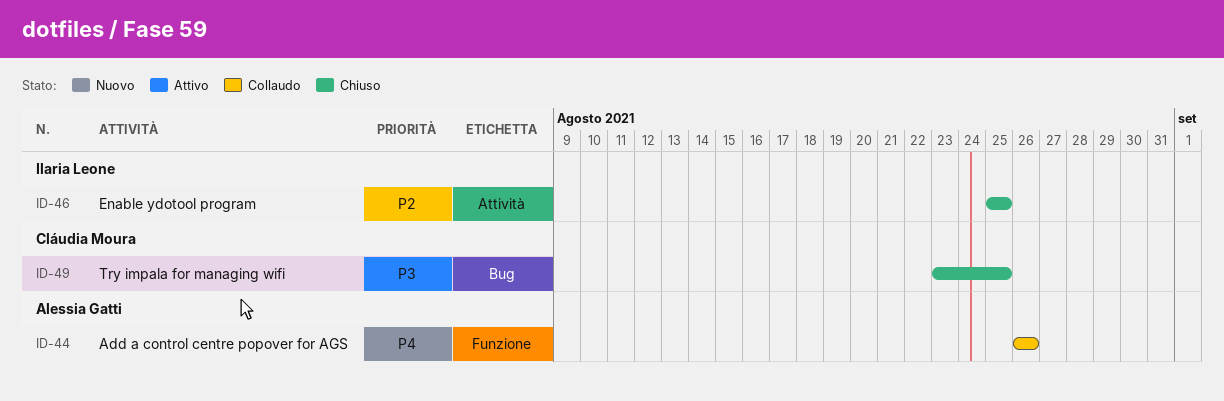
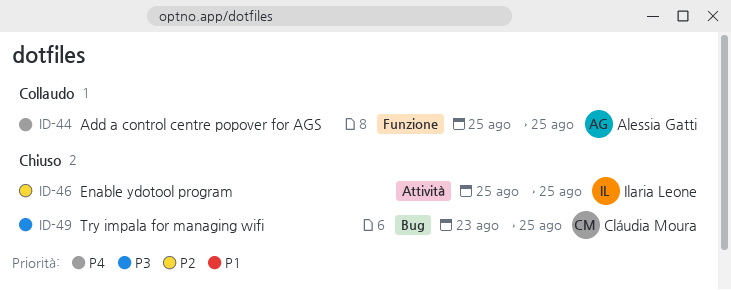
ID-44, start: Aug 26 -> Aug 25
ID-44, due: Aug 26 -> Aug 25

